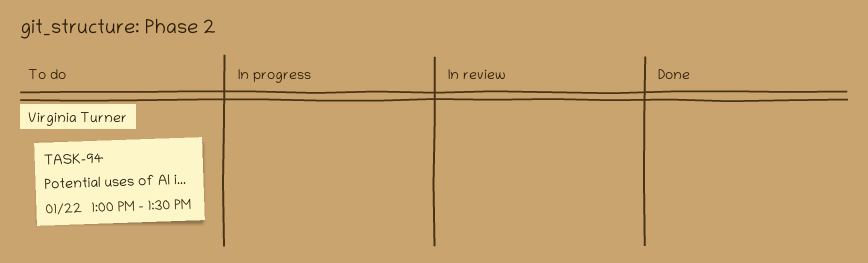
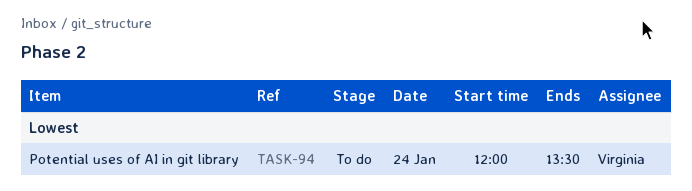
TASK-94, day: Jan 22 -> Jan 24
TASK-94, begins: 13:00 -> 12:00

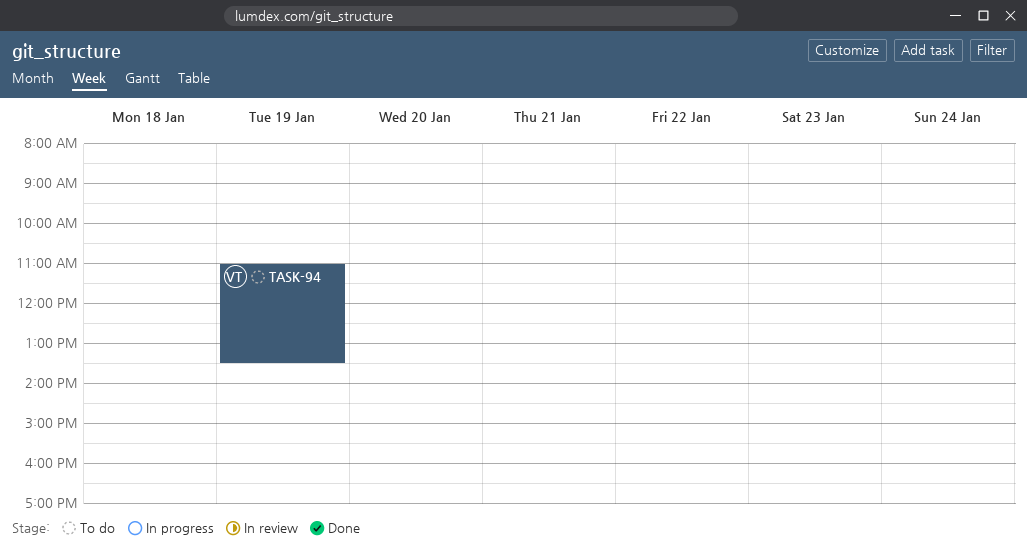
TASK-94, day: Jan 24 -> Jan 19
TASK-94, begins: 12:00 -> 11:00

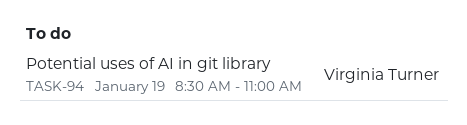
TASK-94, begins: 11:00 -> 08:30
TASK-94, ends: 13:30 -> 11:00

